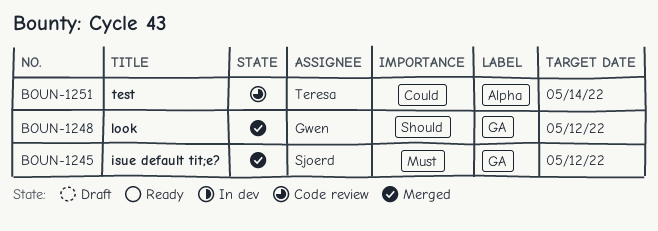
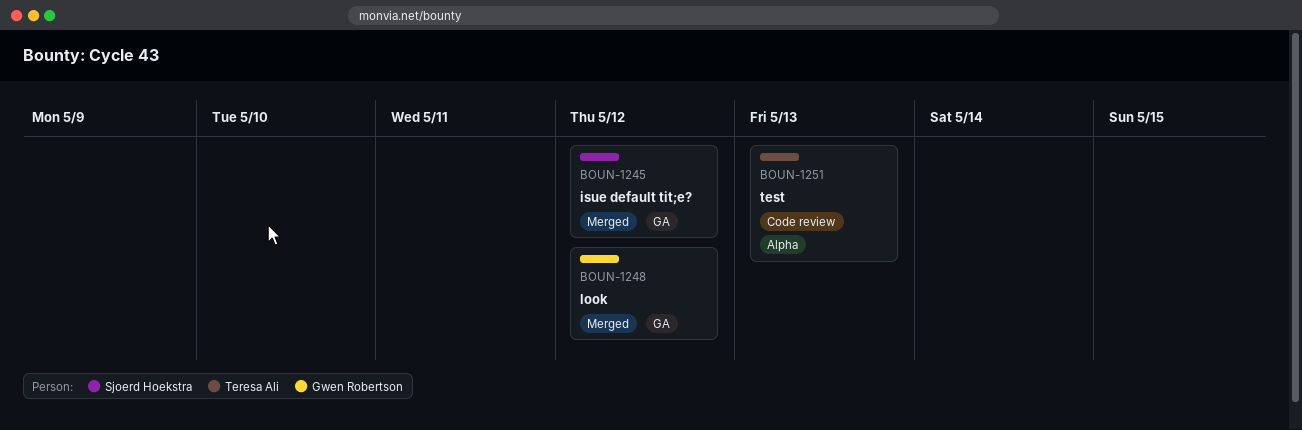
BOUN-1251, due: May 14 -> May 13

